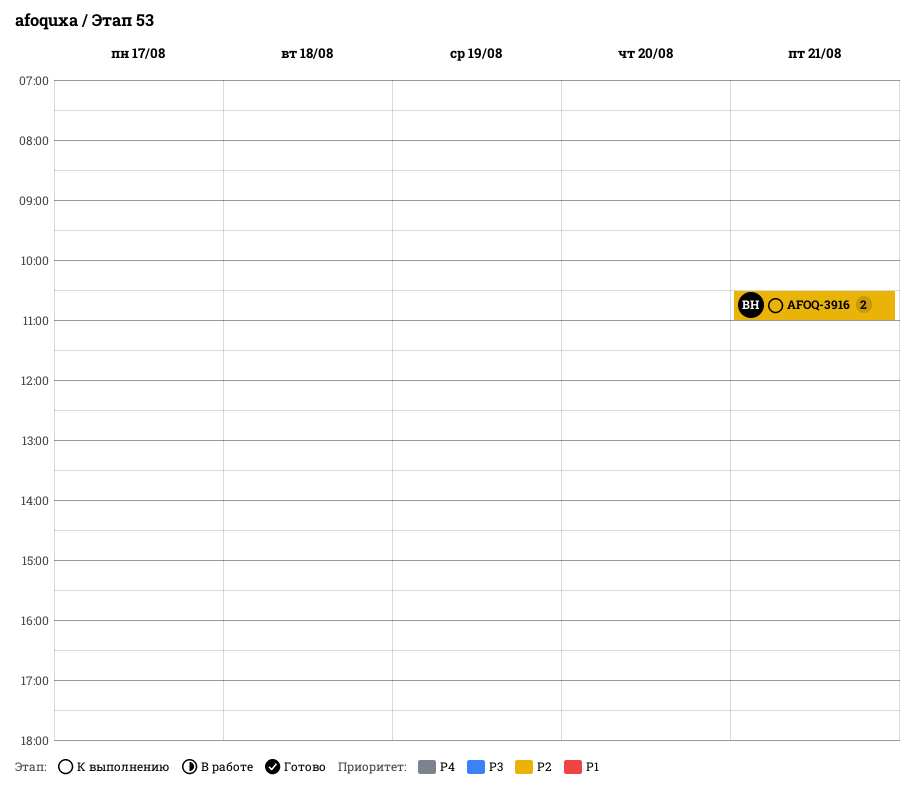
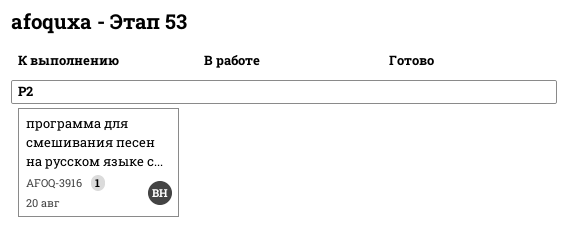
AFOQ-3916, estimate: 2 -> 1
AFOQ-3916, day: Aug 21 -> Aug 20

